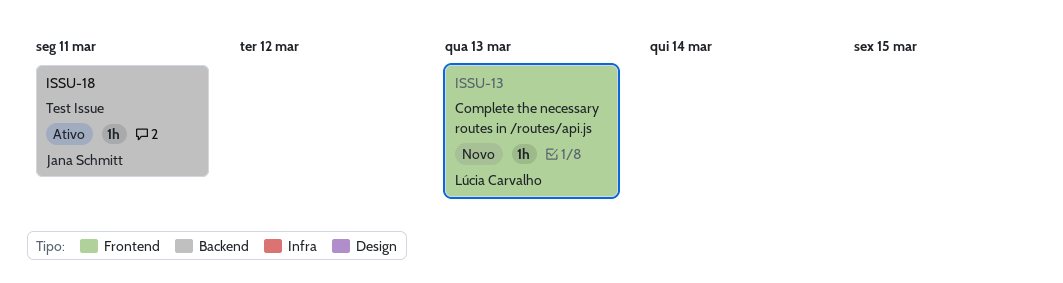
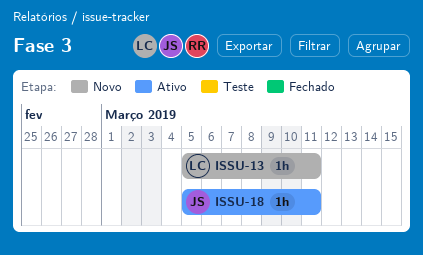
ISSU-13, due: Mar 13 -> Mar 11

